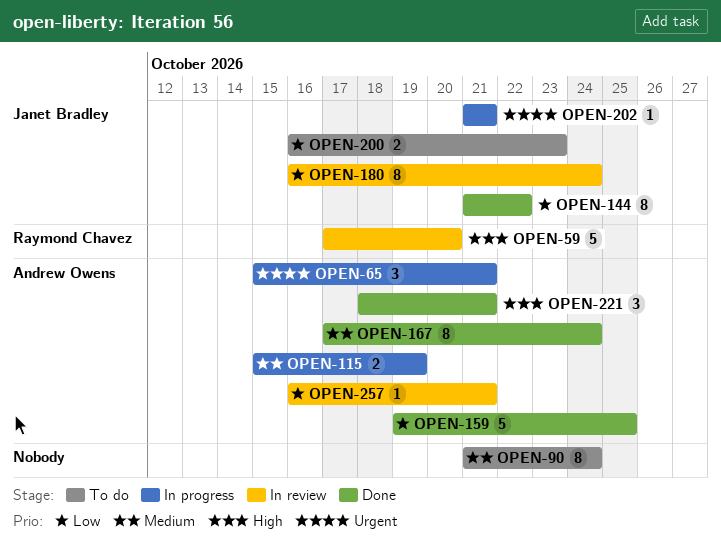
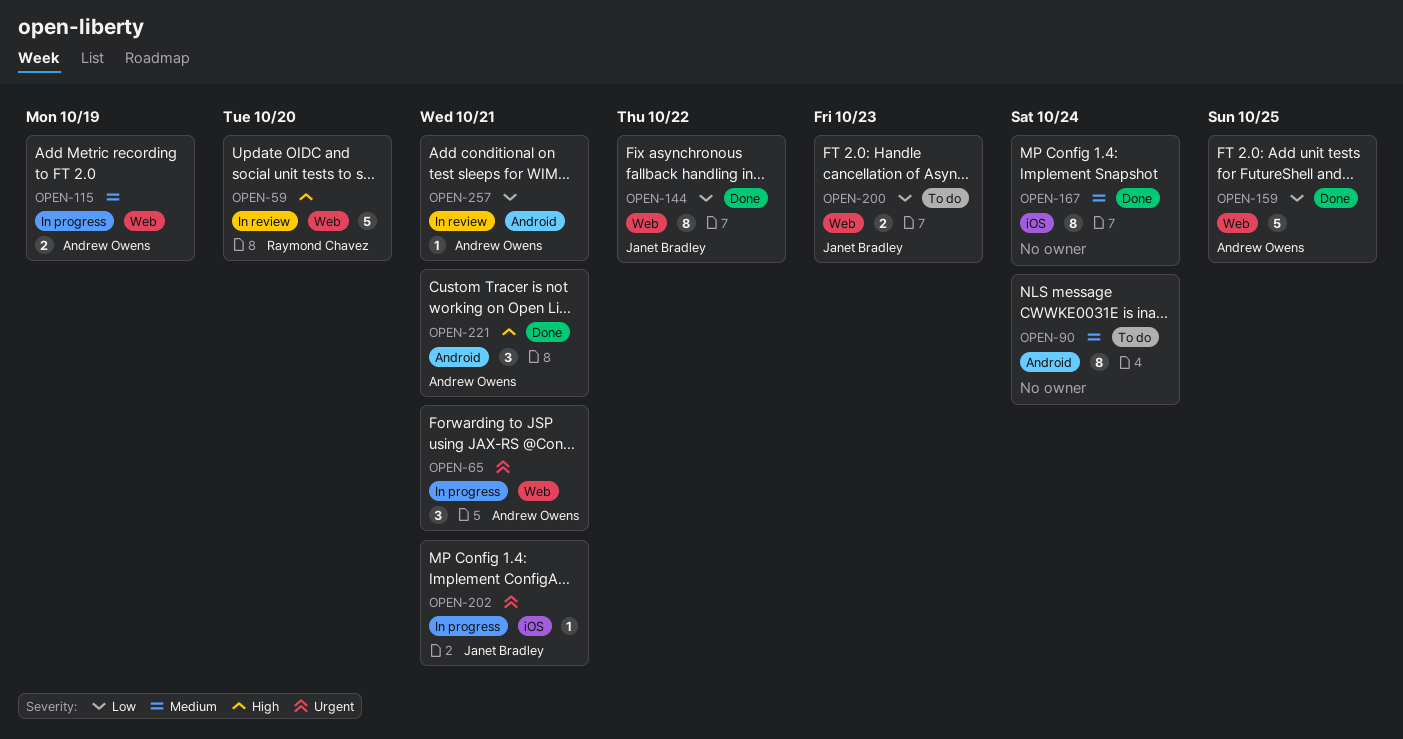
OPEN-167, owner: Andrew Owens -> none
OPEN-180: present -> none

